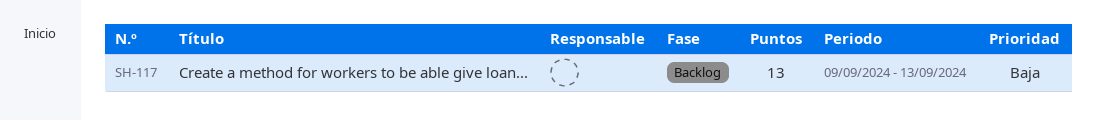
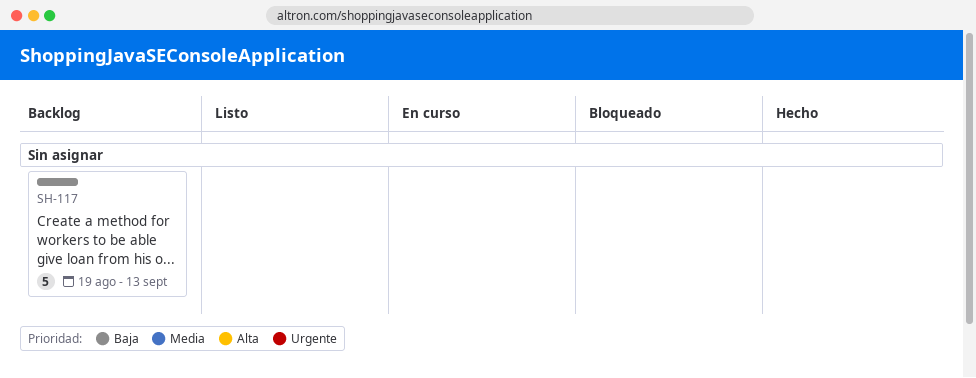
SH-117, estimate: 13 -> 5
SH-117, start: Sep 9 -> Aug 19

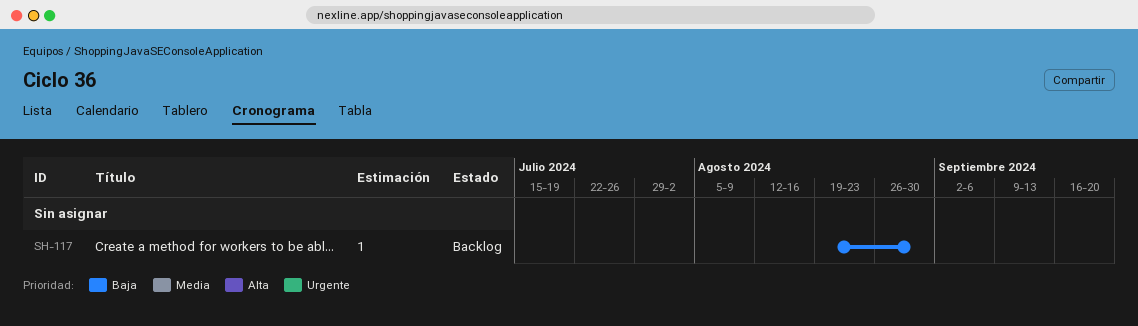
SH-117, estimate: 5 -> 1
SH-117, due: Sep 13 -> Aug 30

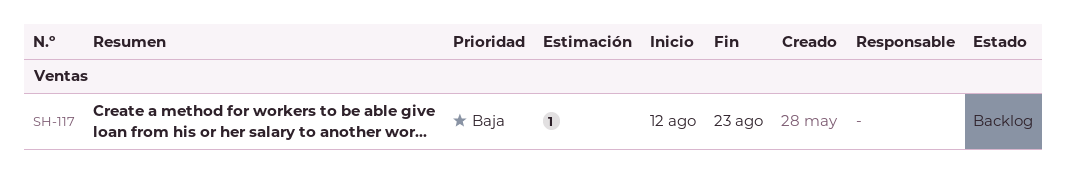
SH-117, start: Aug 19 -> Aug 12
SH-117, due: Aug 30 -> Aug 23

